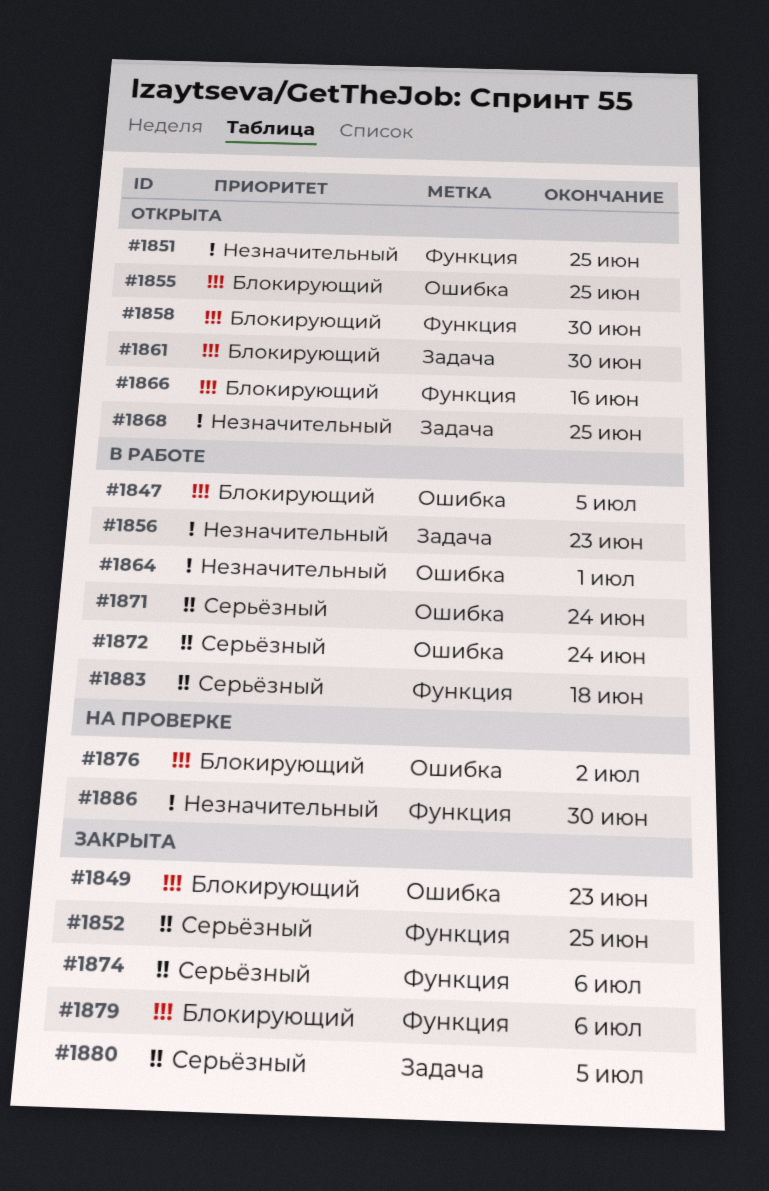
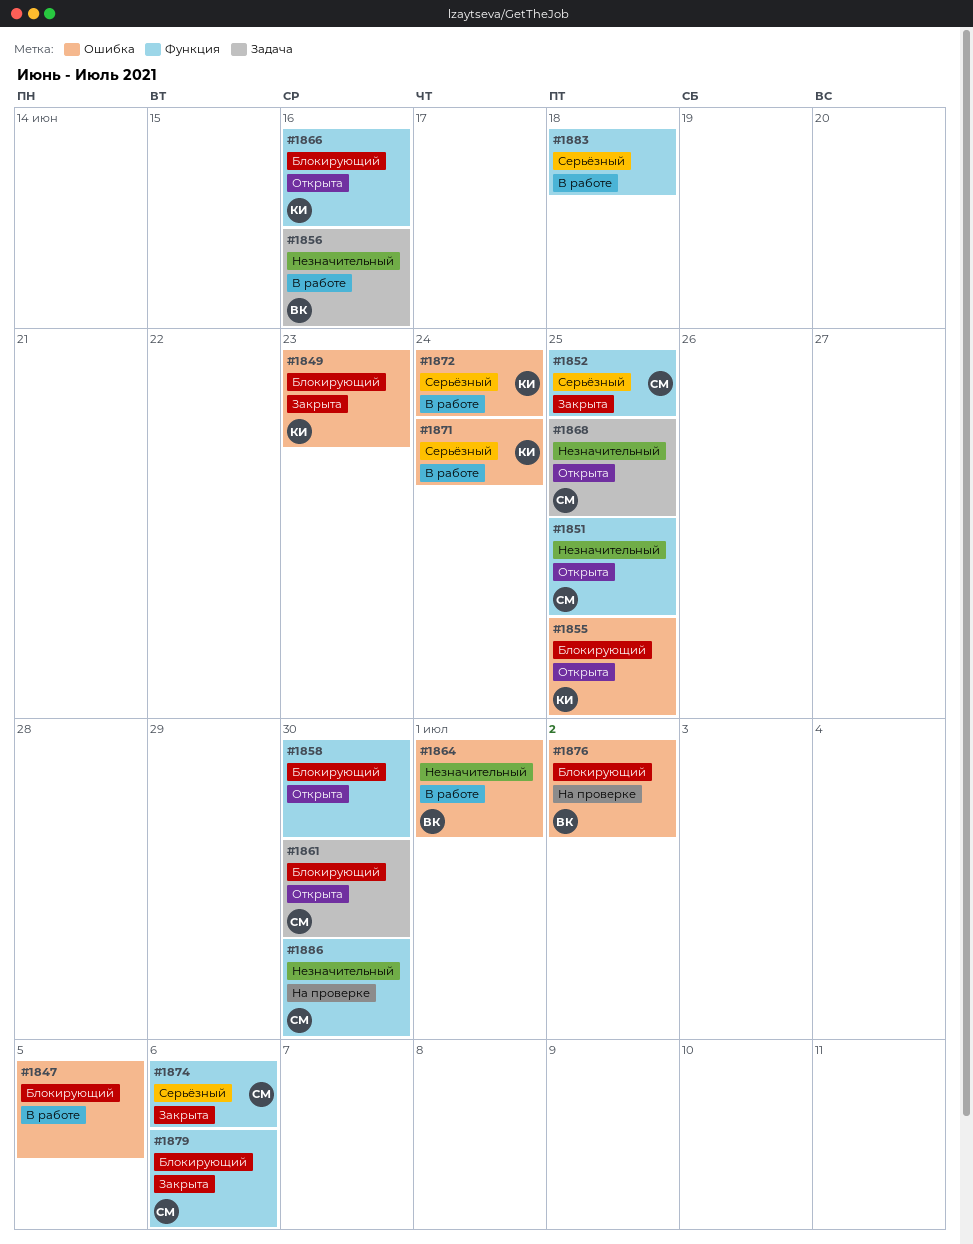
#1856, due: Jun 23 -> Jun 16
#1880: present -> none

